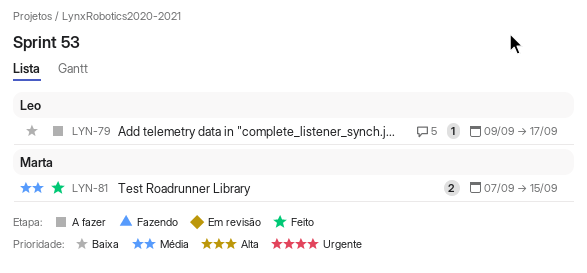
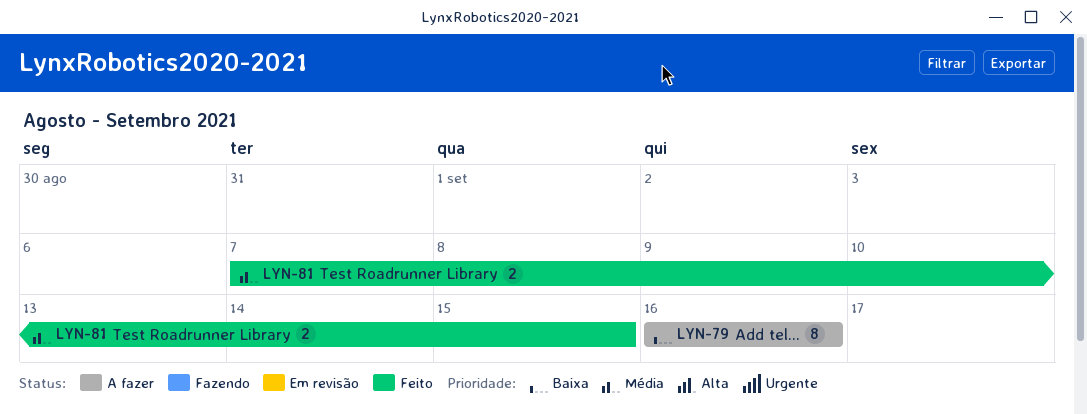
LYN-79, estimate: 1 -> 8
LYN-79, start: Sep 9 -> Sep 16
LYN-79, due: Sep 17 -> Sep 16

